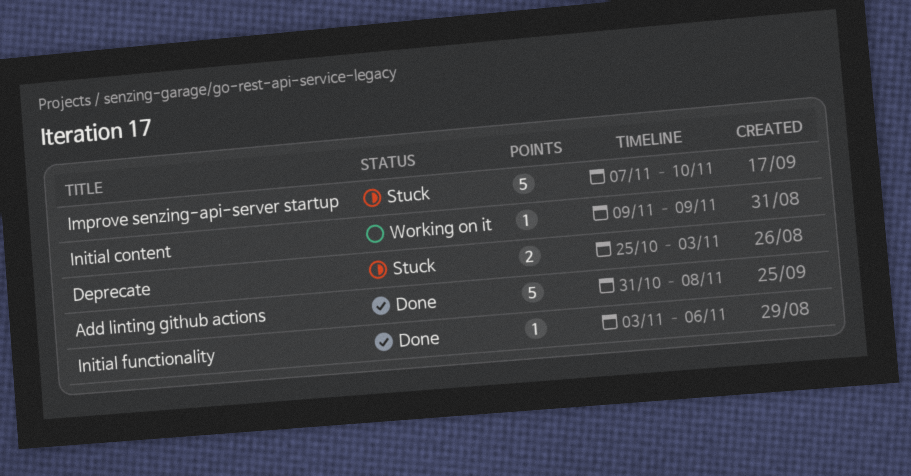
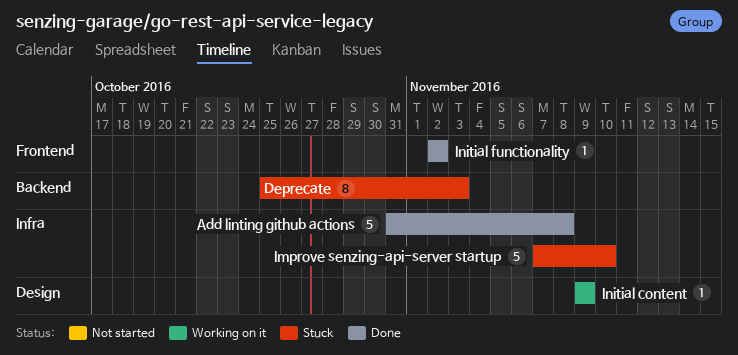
Deprecate, estimate: 2 -> 8
Initial functionality, start: Nov 3 -> Nov 2
Initial functionality, due: Nov 6 -> Nov 2

